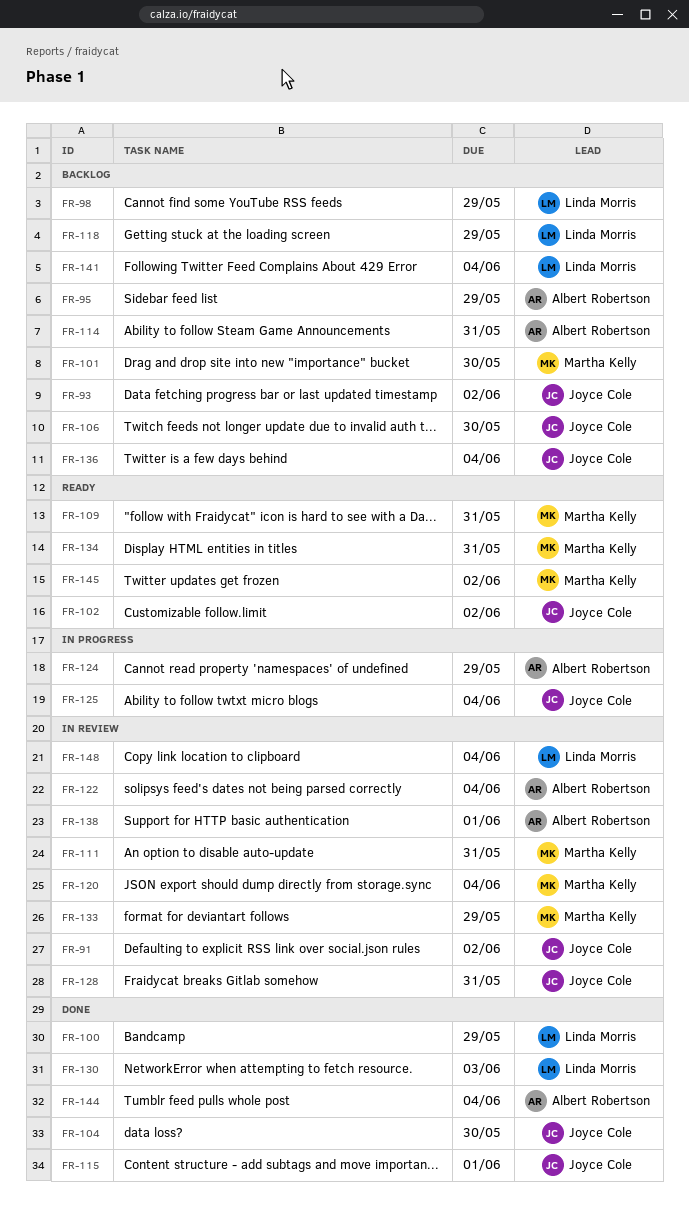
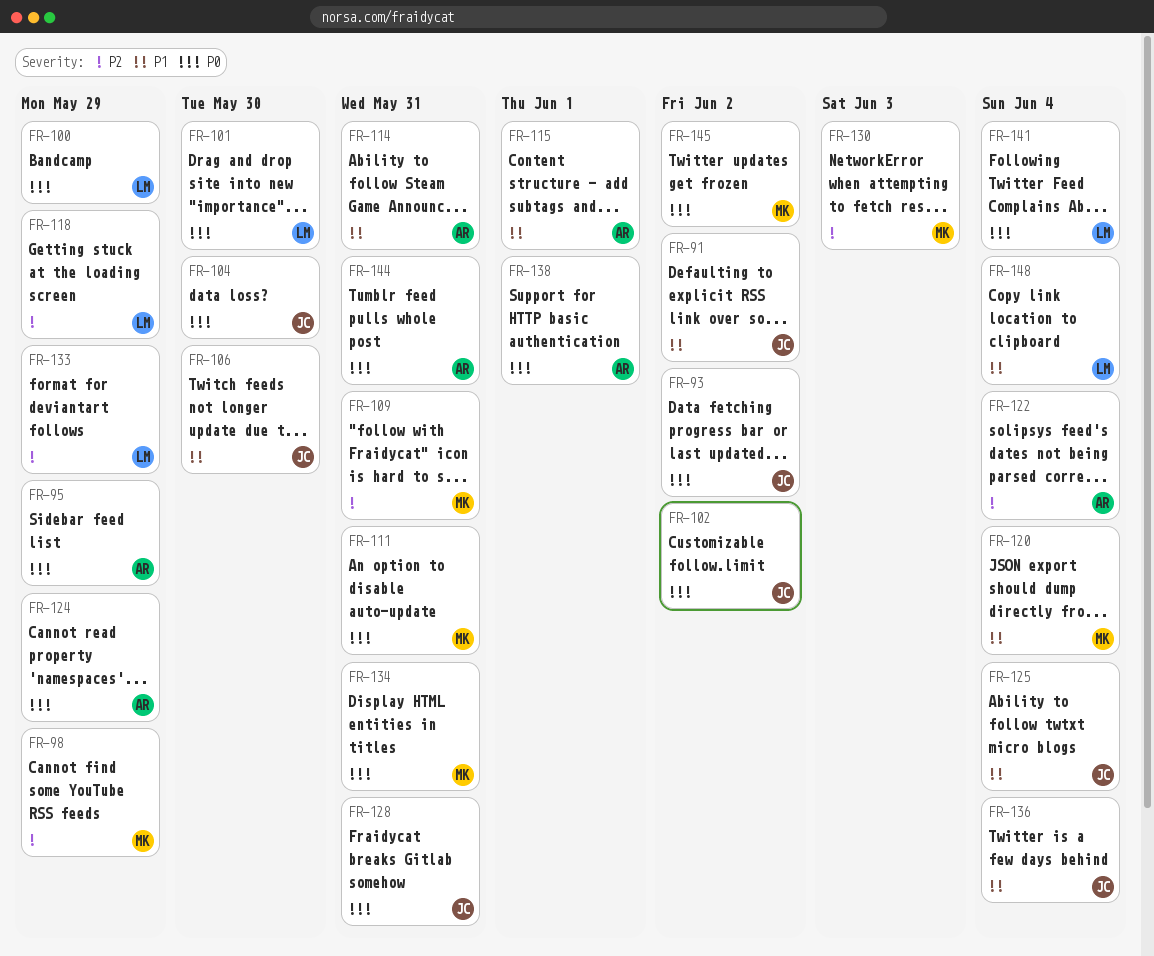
FR-98, owner: Linda Morris -> Martha Kelly
FR-101, owner: Martha Kelly -> Linda Morris
FR-115, owner: Joyce Cole -> Albert Robertson
FR-130, owner: Linda Morris -> Martha Kelly
FR-133, owner: Martha Kelly -> Linda Morris
FR-144, due: Jun 4 -> May 31

